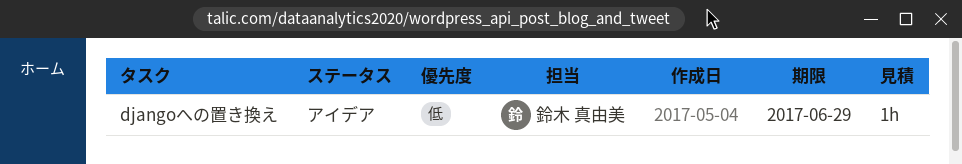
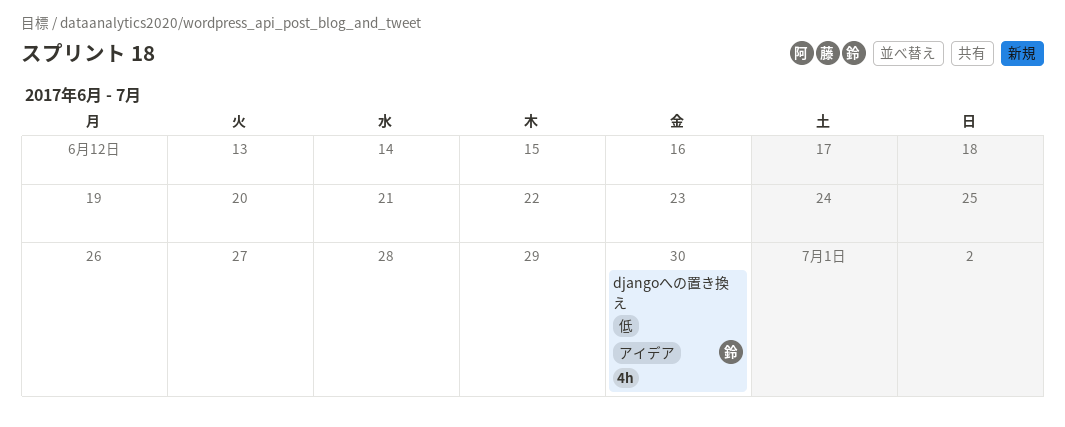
djangoへの置き換え, estimate: 1h -> 4h
djangoへの置き換え, due: Jun 29 -> Jun 30

